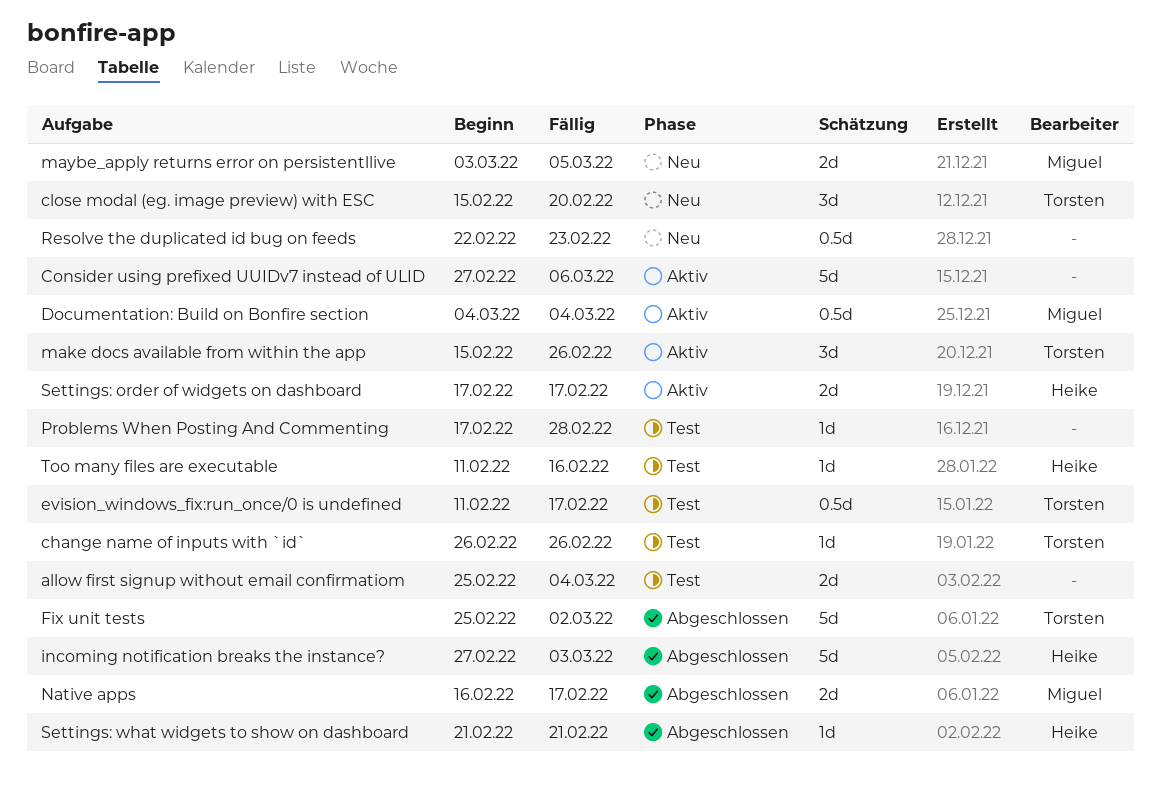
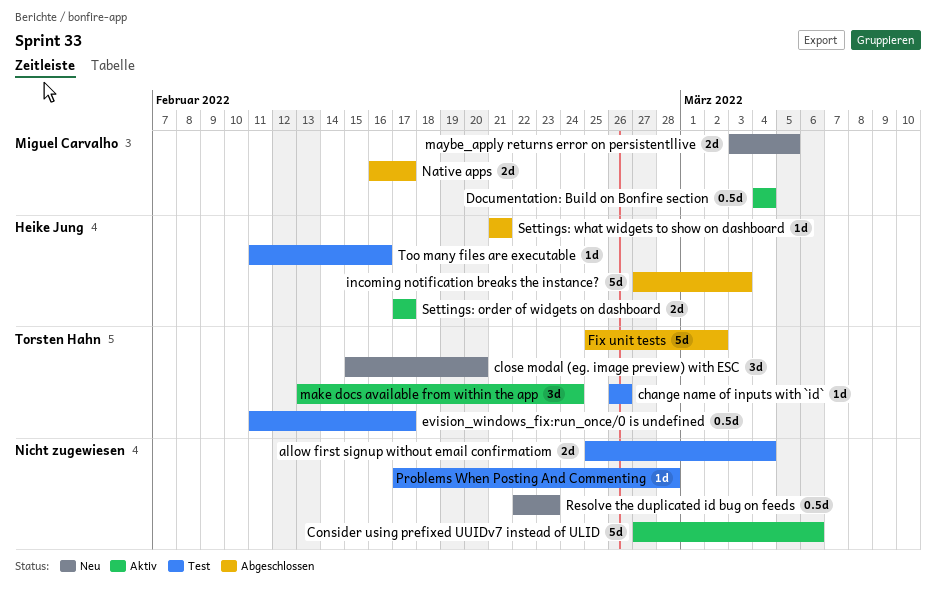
make docs available from within the app, start: Feb 15 -> Feb 13
make docs available from within the app, due: Feb 26 -> Feb 24

